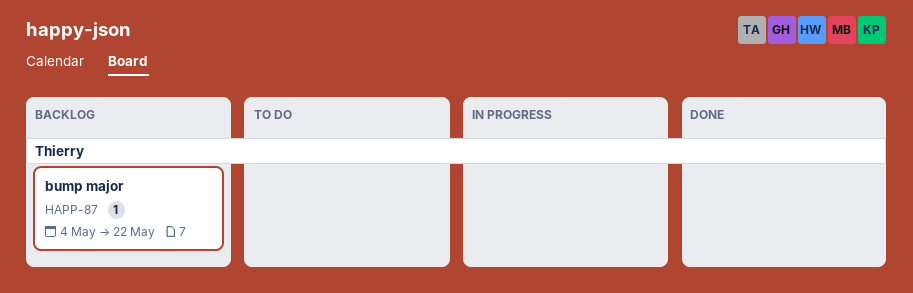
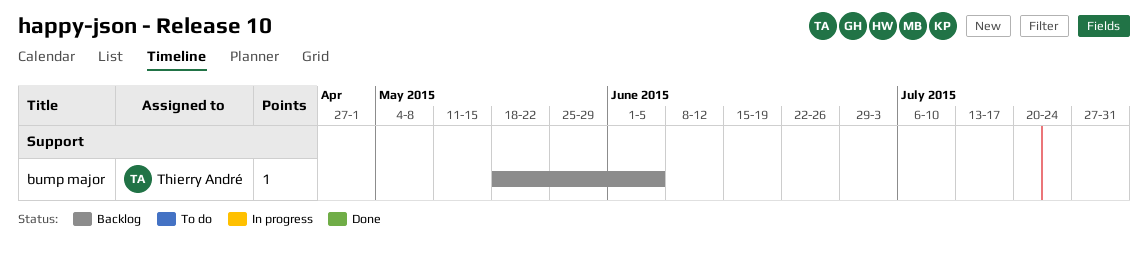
bump major, start: May 4 -> May 18
bump major, due: May 22 -> Jun 5

